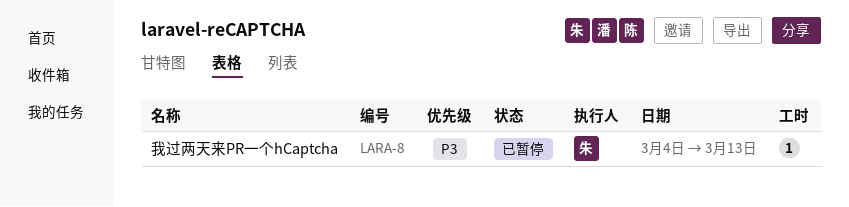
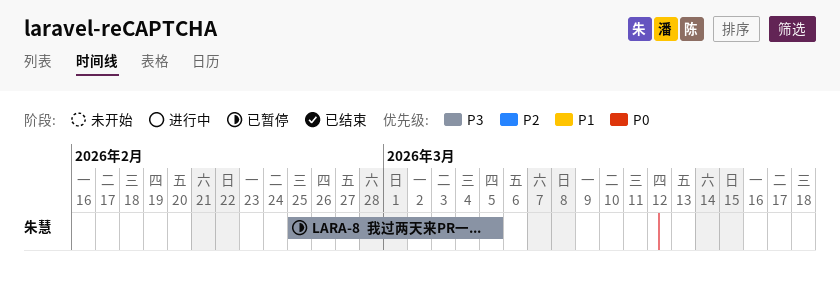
LARA-8, start: Mar 4 -> Feb 25
LARA-8, due: Mar 13 -> Mar 5

